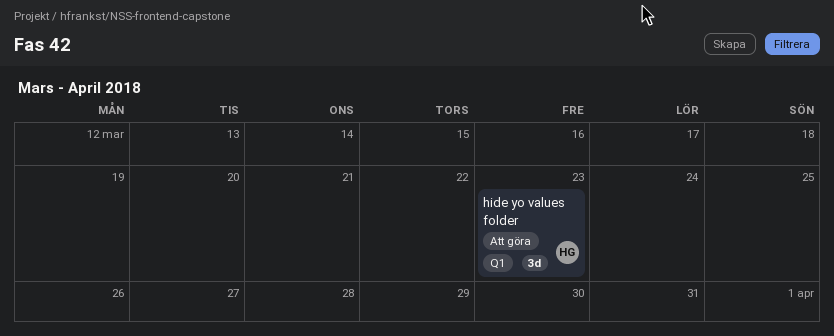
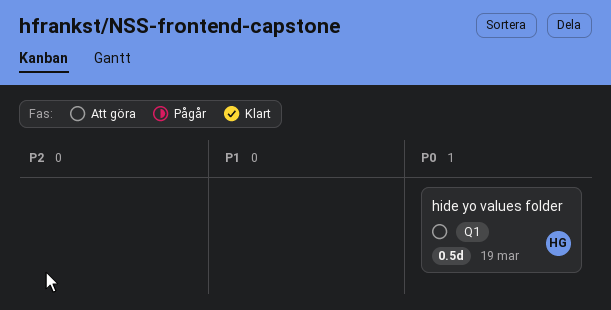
hide yo values folder, estimate: 3d -> 0.5d
hide yo values folder, due: Mar 23 -> Mar 19

